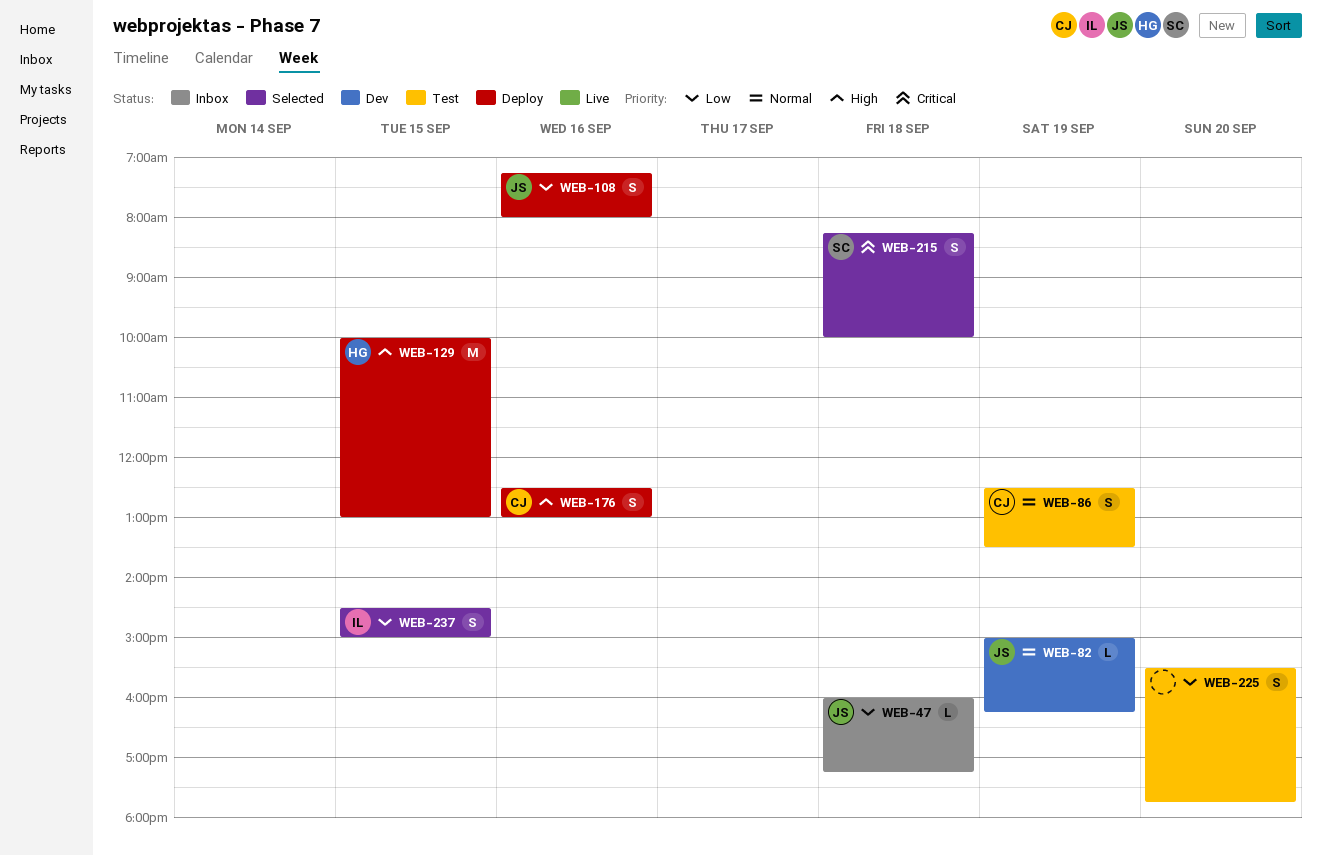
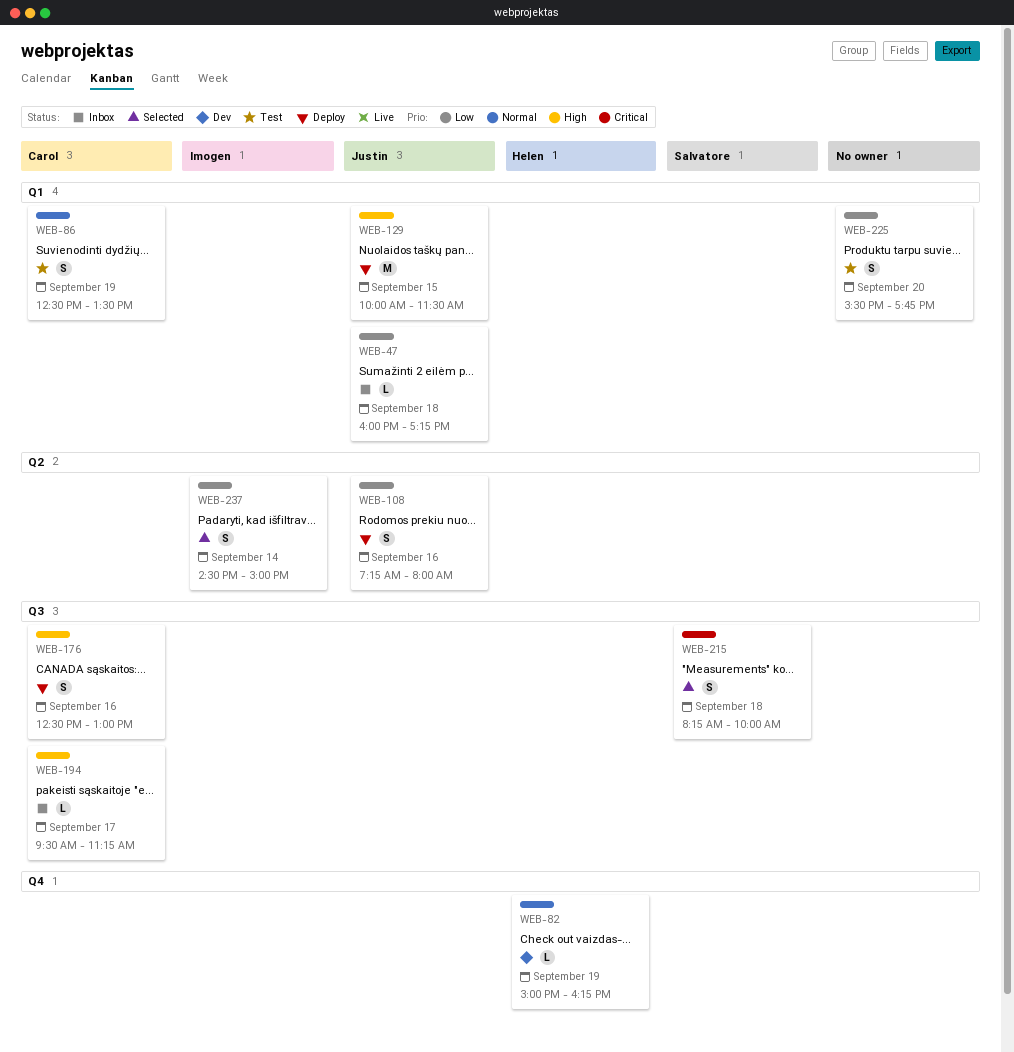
WEB-82, owner: Justin -> Helen
WEB-129, owner: Helen -> Justin
WEB-129, ends: 13:00 -> 11:30
WEB-194: none -> present
WEB-237, day: Sep 15 -> Sep 14

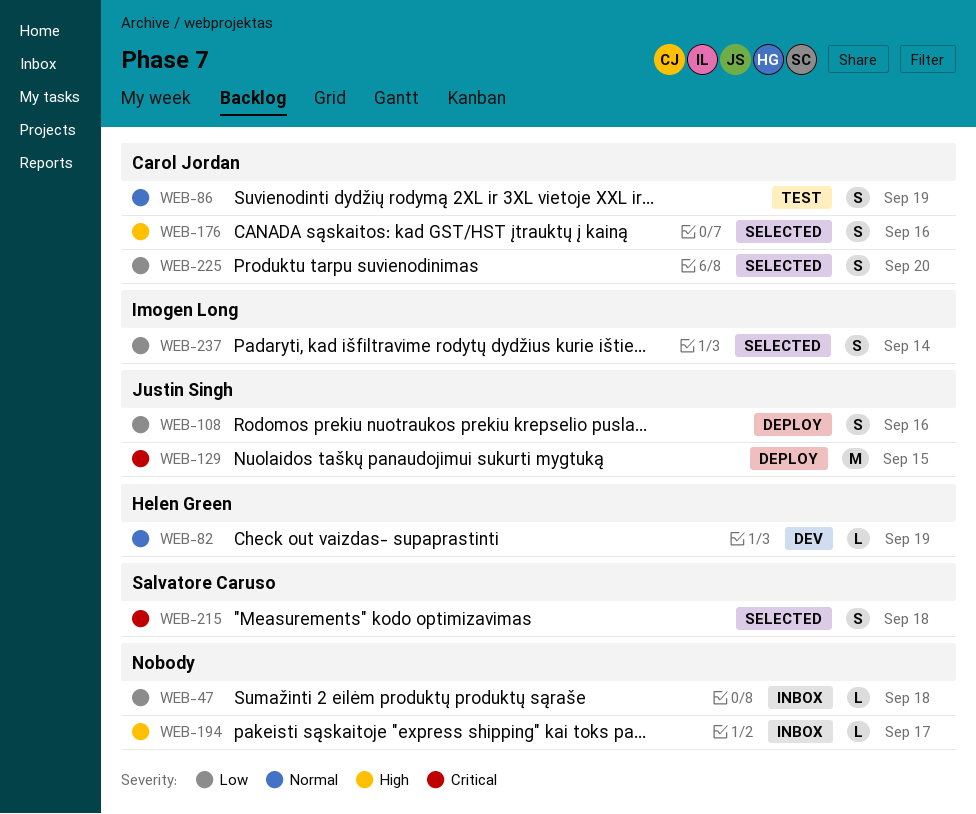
WEB-47, owner: Justin Singh -> none
WEB-129, priority: High -> Critical
WEB-176, status: Deploy -> Selected
WEB-194, owner: Carol Jordan -> none
WEB-225, status: Test -> Selected
WEB-225, owner: none -> Carol Jordan

